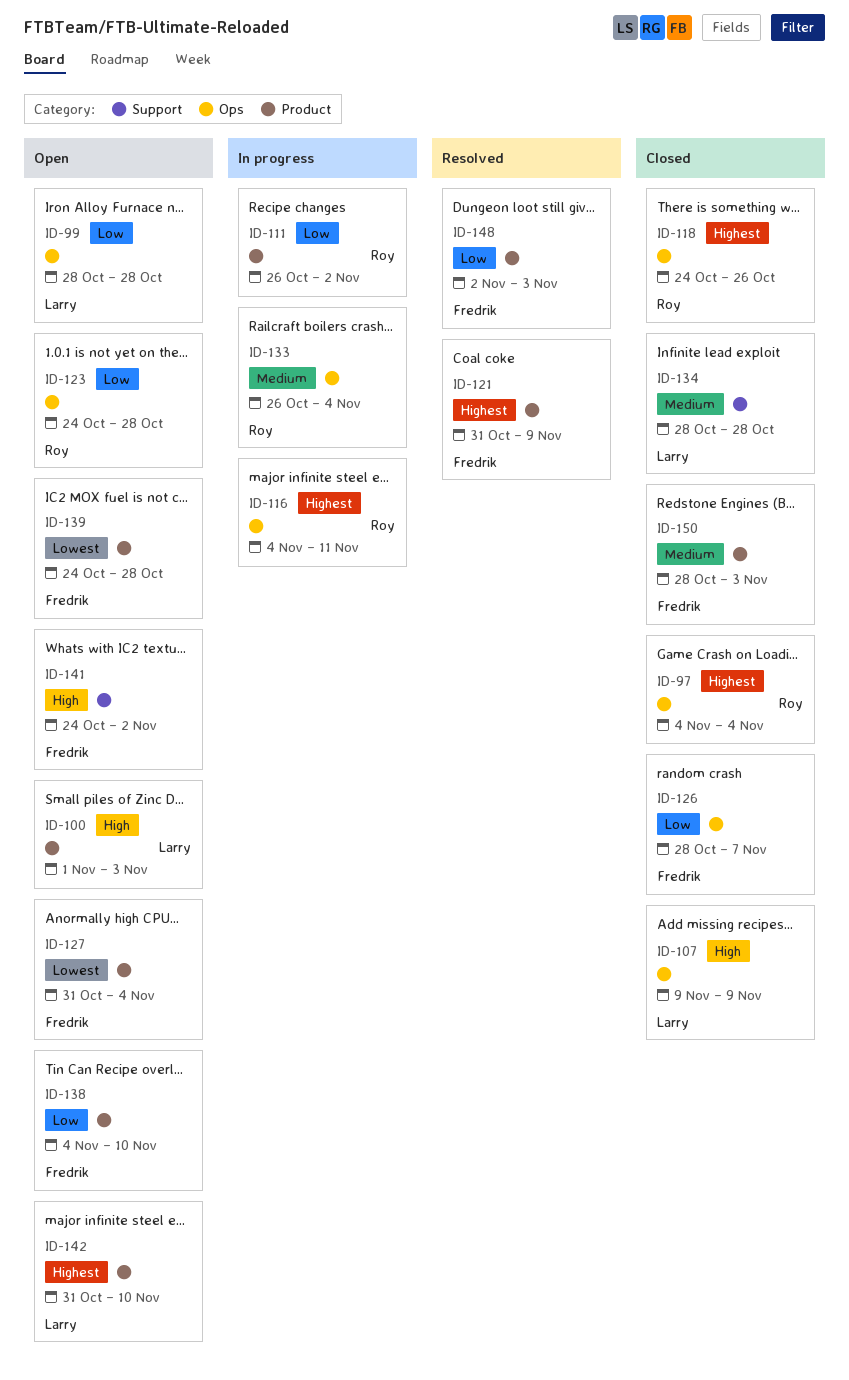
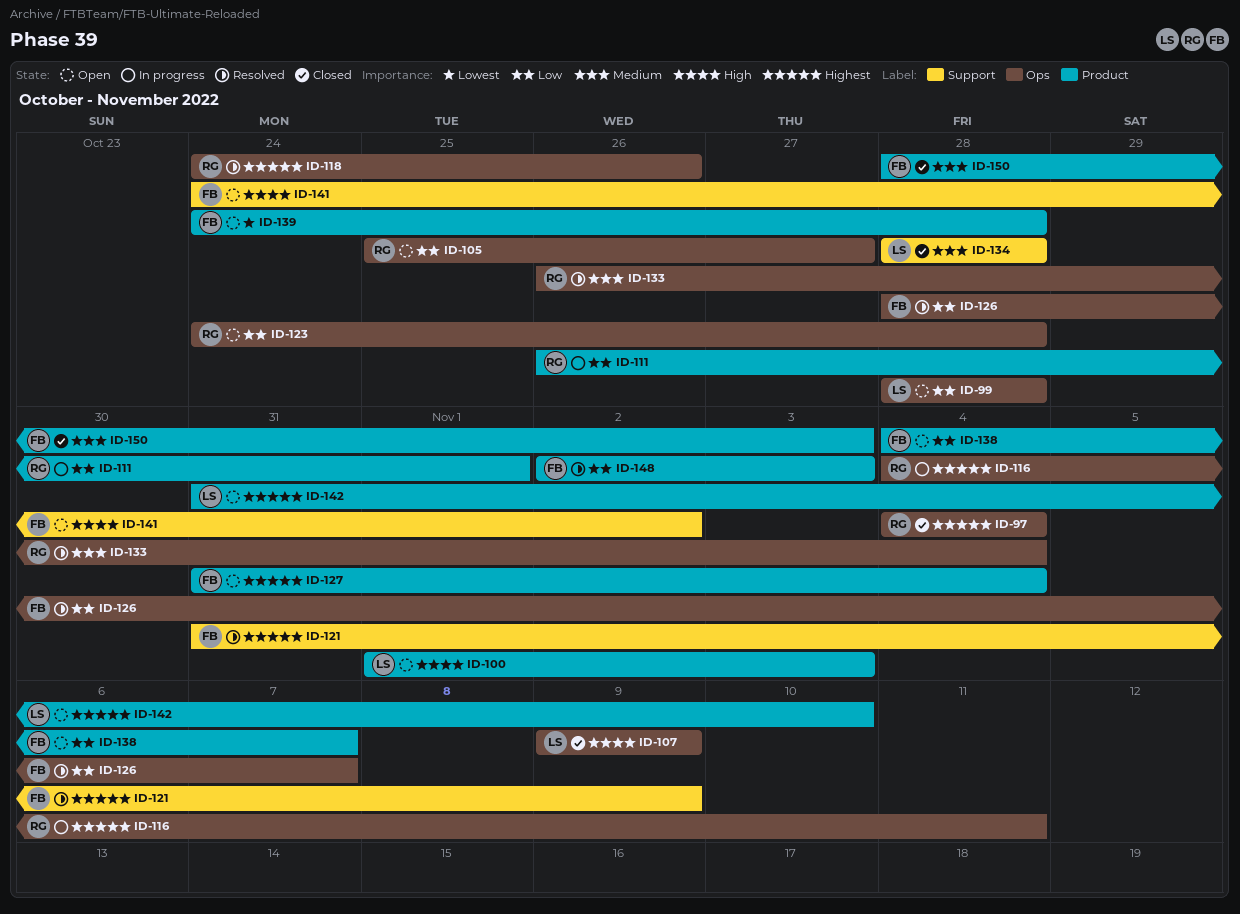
ID-105: none -> present
ID-111, due: Nov 2 -> Nov 1
ID-118, status: Closed -> Resolved
ID-121, label: Product -> Support
ID-126, status: Closed -> Resolved
ID-127, priority: Lowest -> Highest
ID-133, status: In progress -> Resolved
ID-138, due: Nov 10 -> Nov 7

